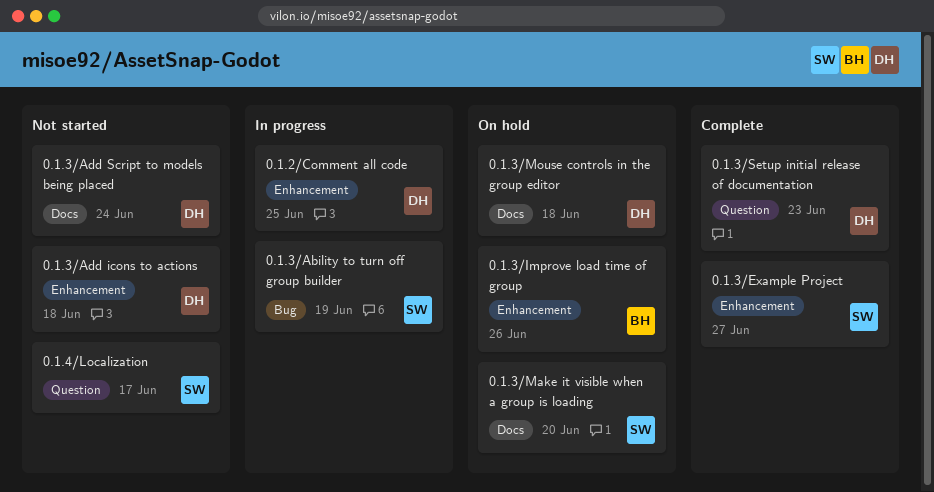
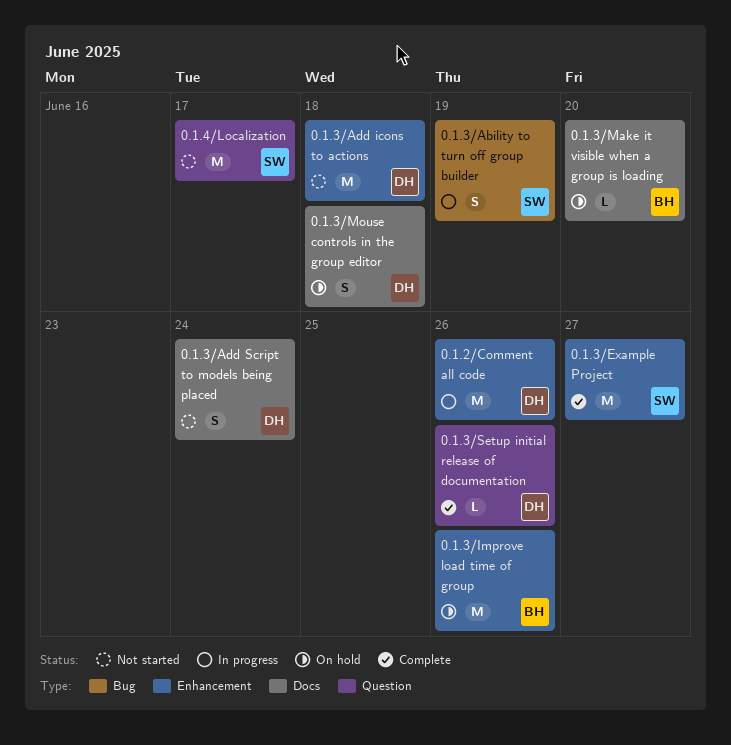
0.1.2/Comment all code, due: Jun 25 -> Jun 26
0.1.3/Make it visible when a group is loading, owner: SW -> BH
0.1.3/Setup initial release of documentation, due: Jun 23 -> Jun 26

